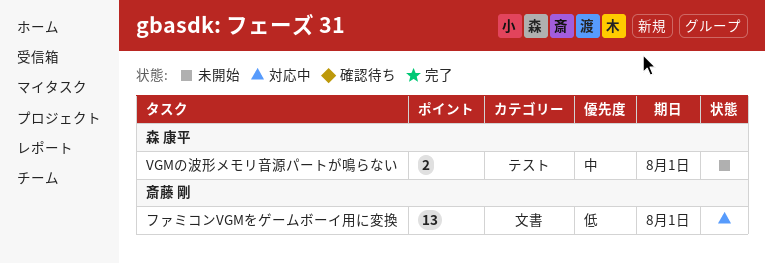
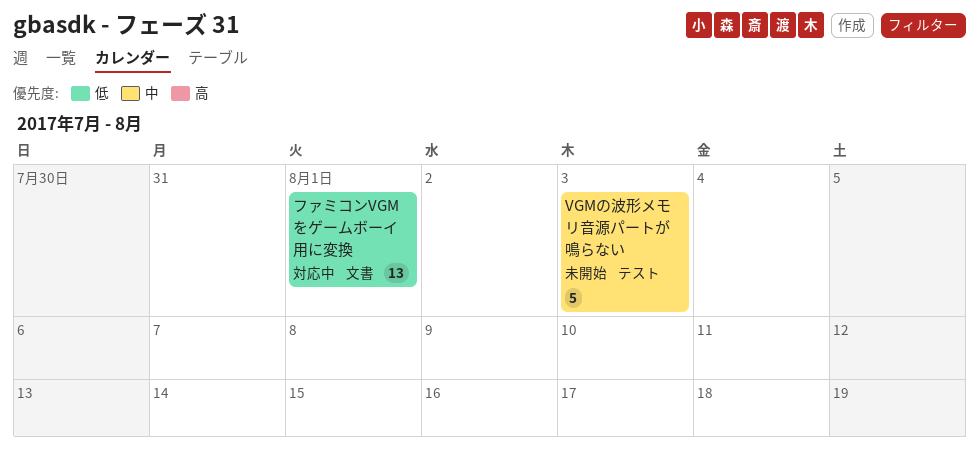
VGMの波形メモリ音源パートが鳴らない, estimate: 2 -> 5
VGMの波形メモリ音源パートが鳴らない, due: Aug 1 -> Aug 3

